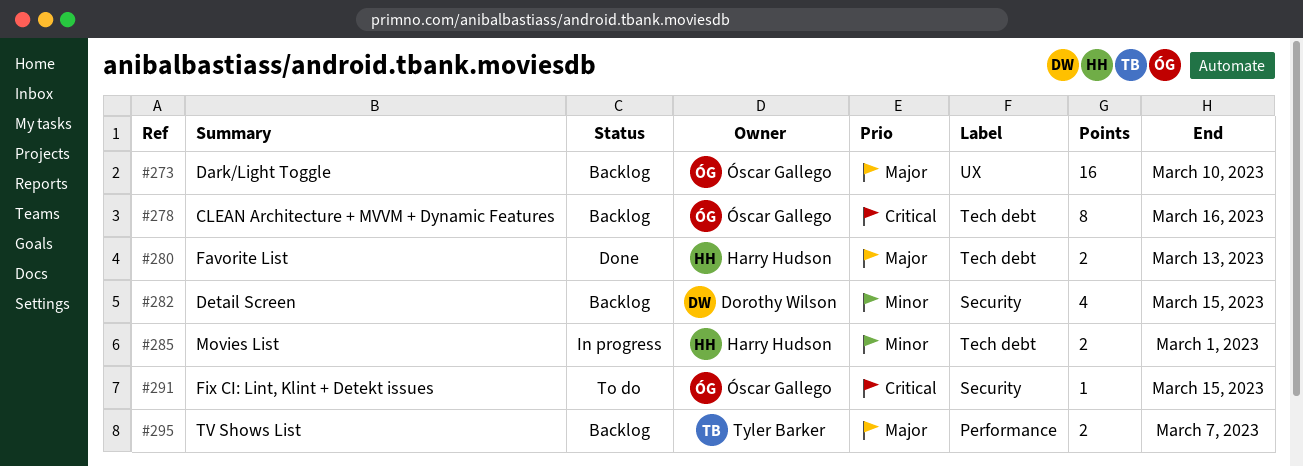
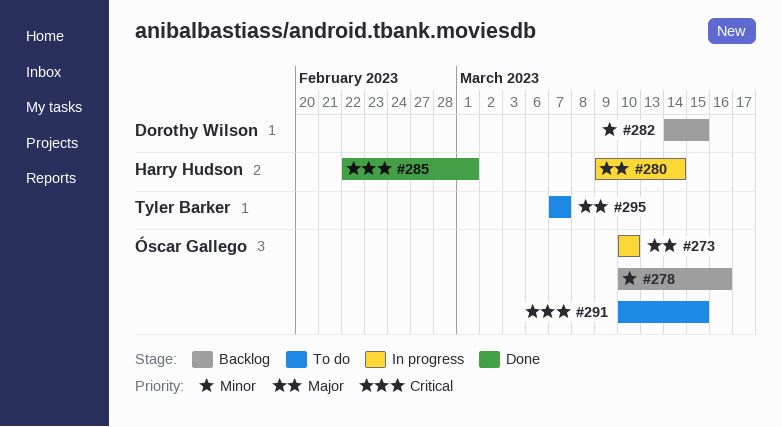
#273, status: Backlog -> In progress
#278, priority: Critical -> Minor
#280, status: Done -> In progress
#280, due: Mar 13 -> Mar 14
#285, status: In progress -> Done
#285, priority: Minor -> Critical
#295, status: Backlog -> To do

